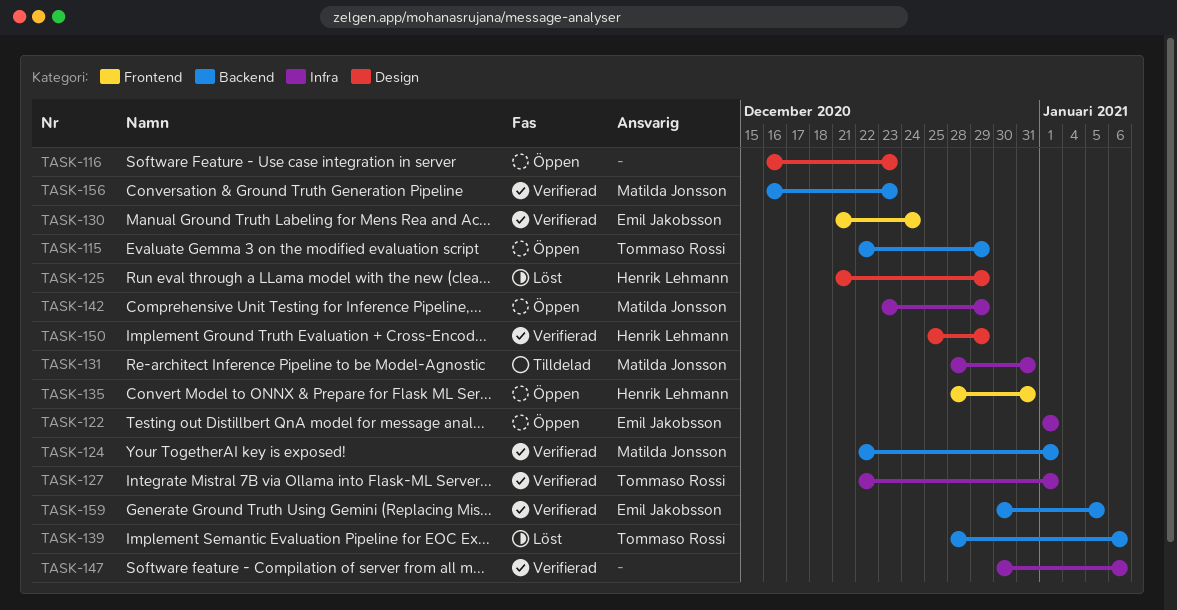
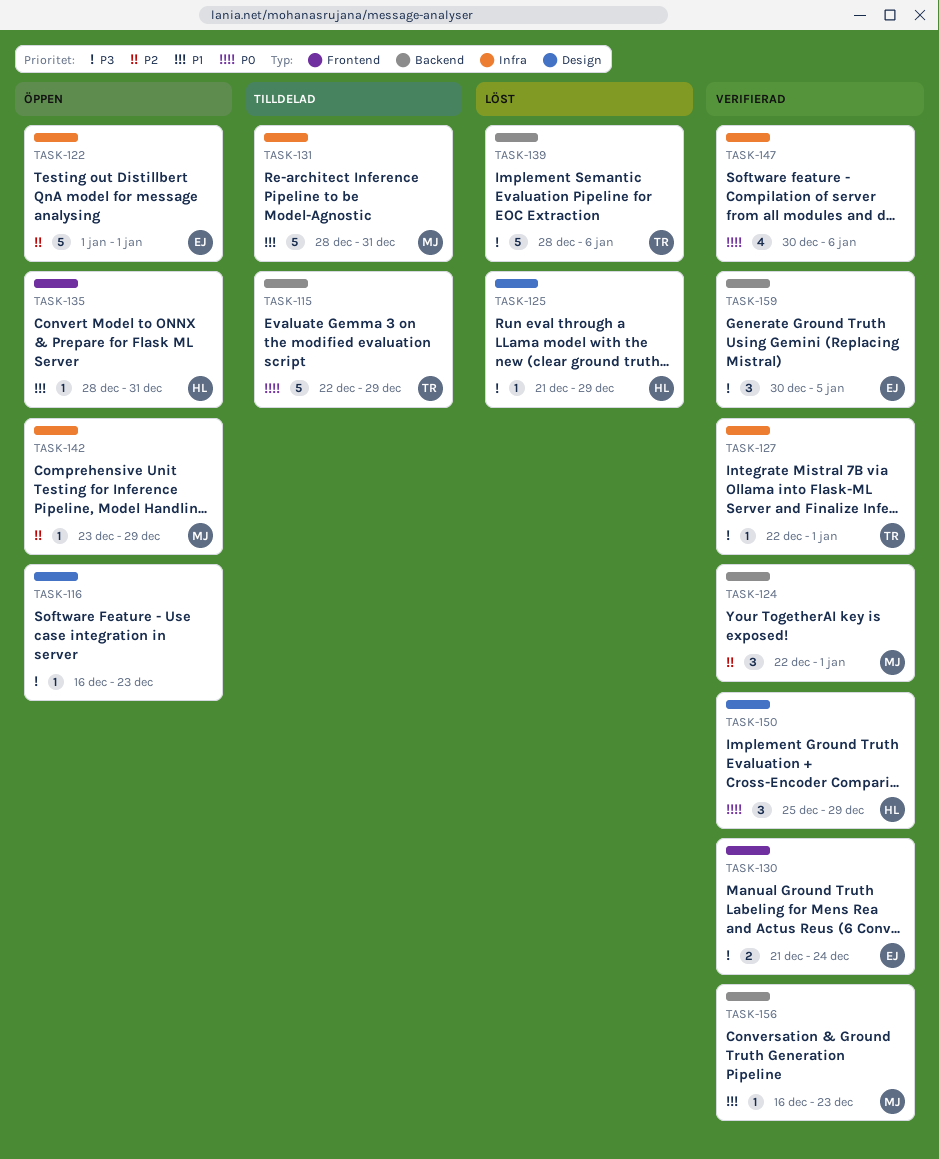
TASK-115, status: Öppen -> Tilldelad

